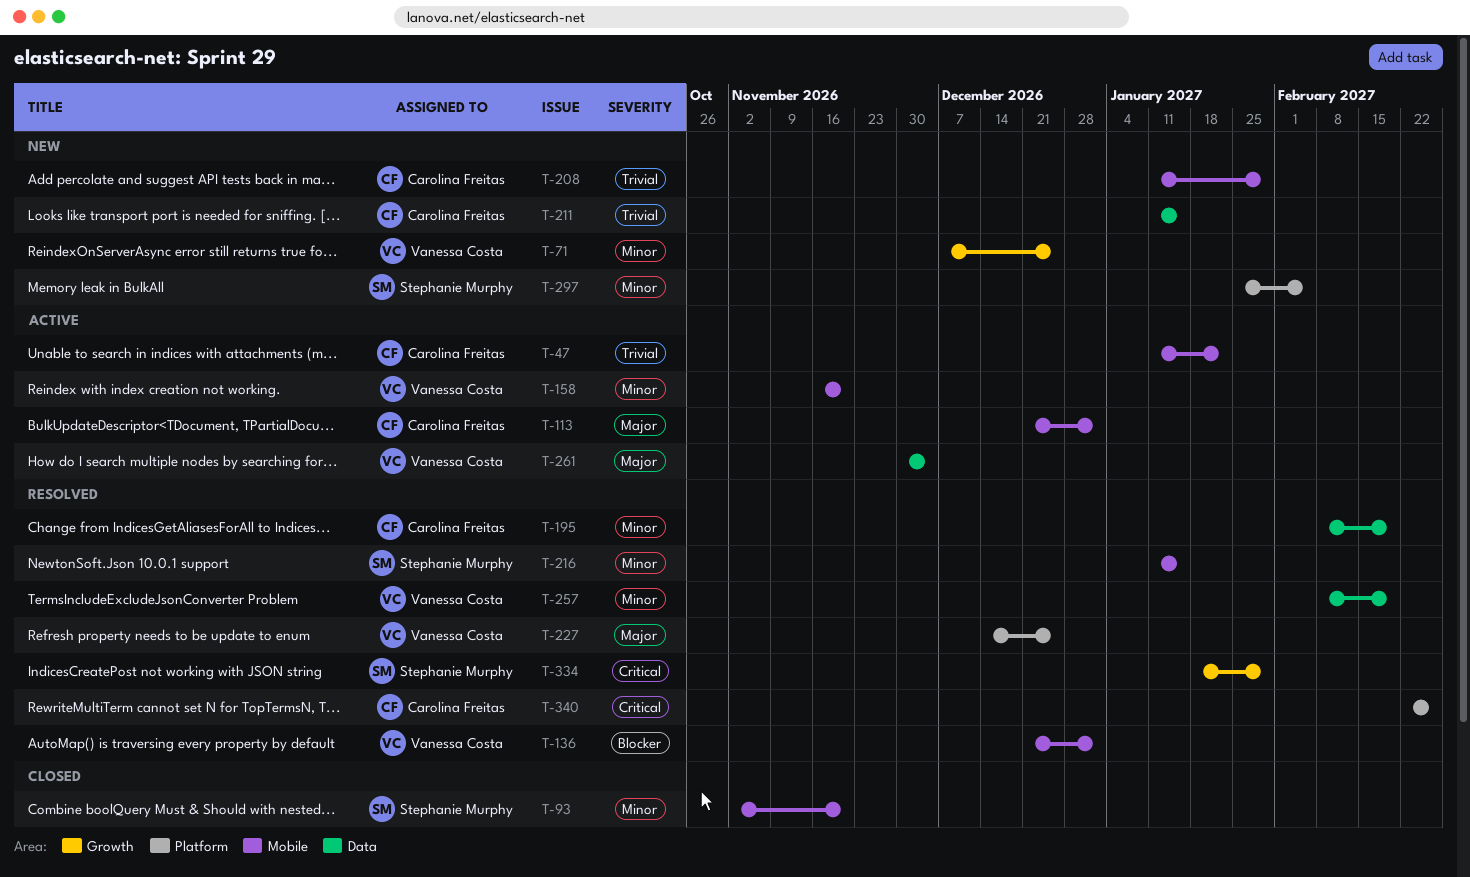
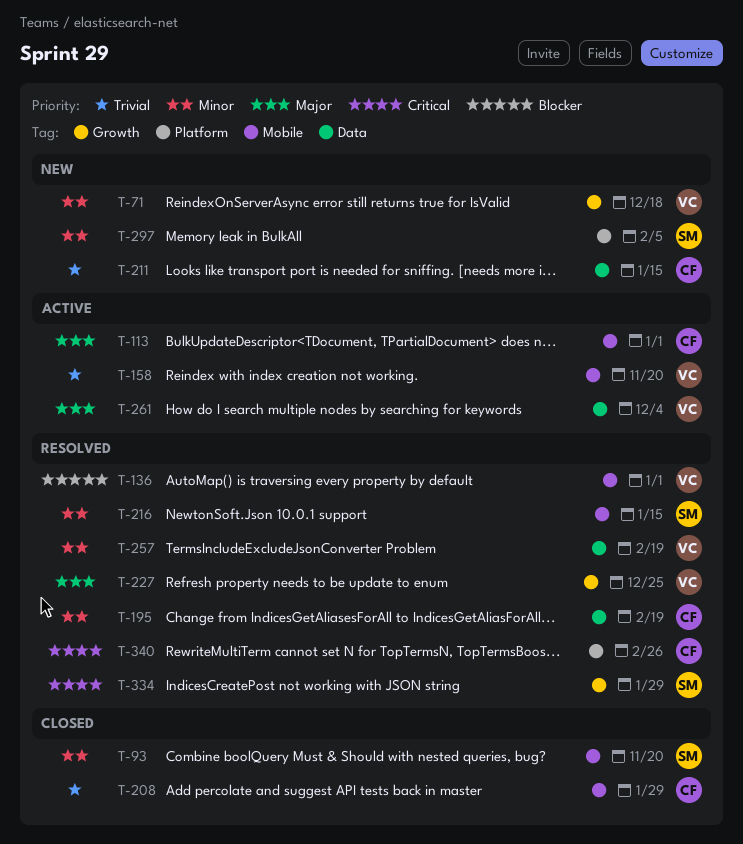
T-47: present -> none
T-71, due: Dec 25 -> Dec 18
T-158, priority: Minor -> Trivial
T-208, status: New -> Closed
T-227, label: Platform -> Growth

